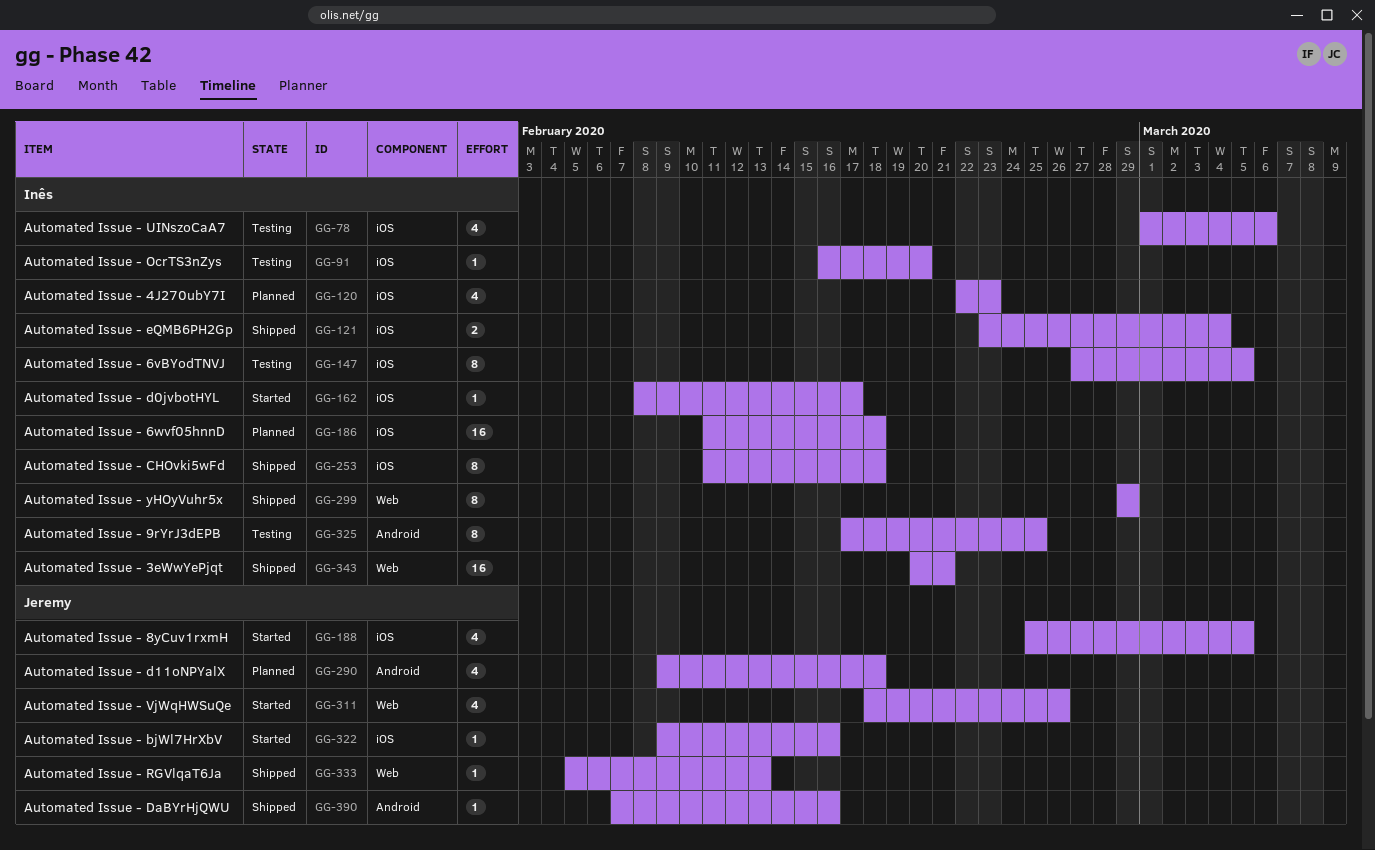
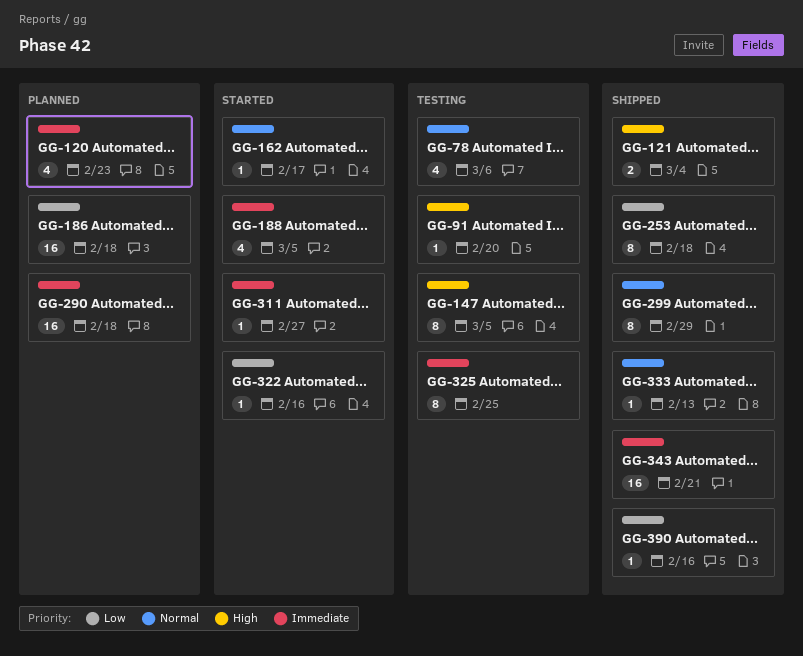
GG-290, estimate: 4 -> 16
GG-311, estimate: 4 -> 1
GG-311, due: Feb 26 -> Feb 27

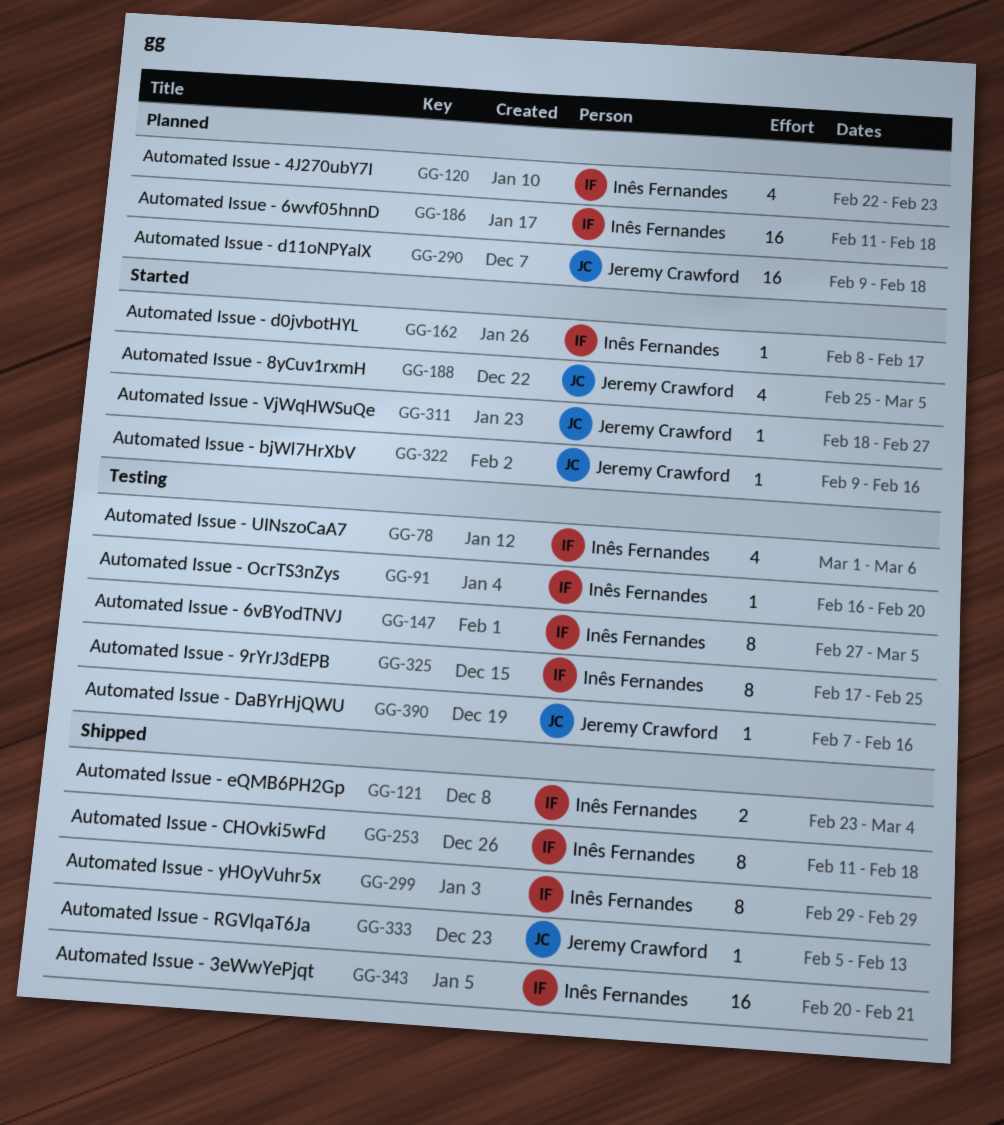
GG-390, status: Shipped -> Testing

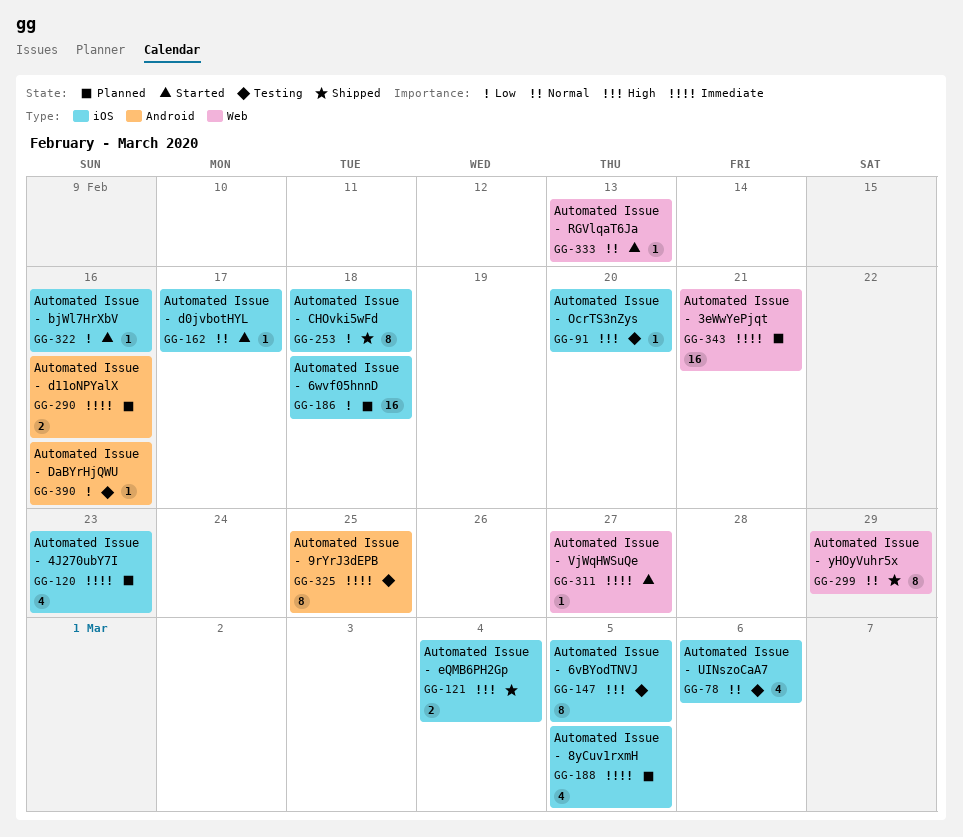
GG-188, status: Started -> Planned
GG-290, estimate: 16 -> 2
GG-290, due: Feb 18 -> Feb 16
GG-333, status: Shipped -> Started
GG-343, status: Shipped -> Planned

